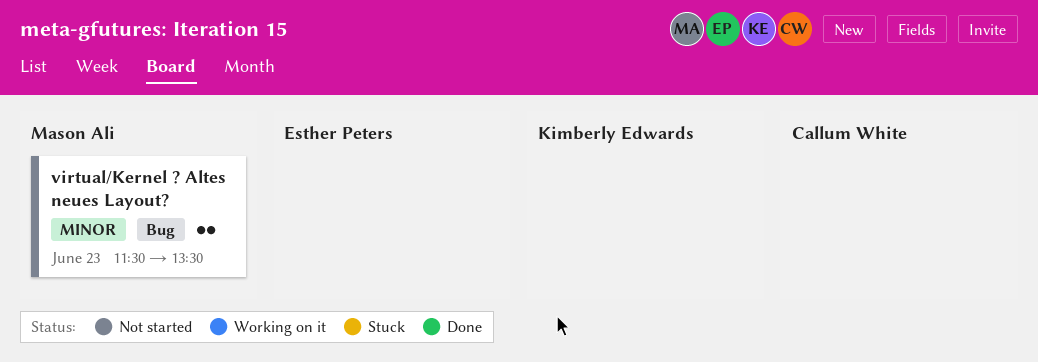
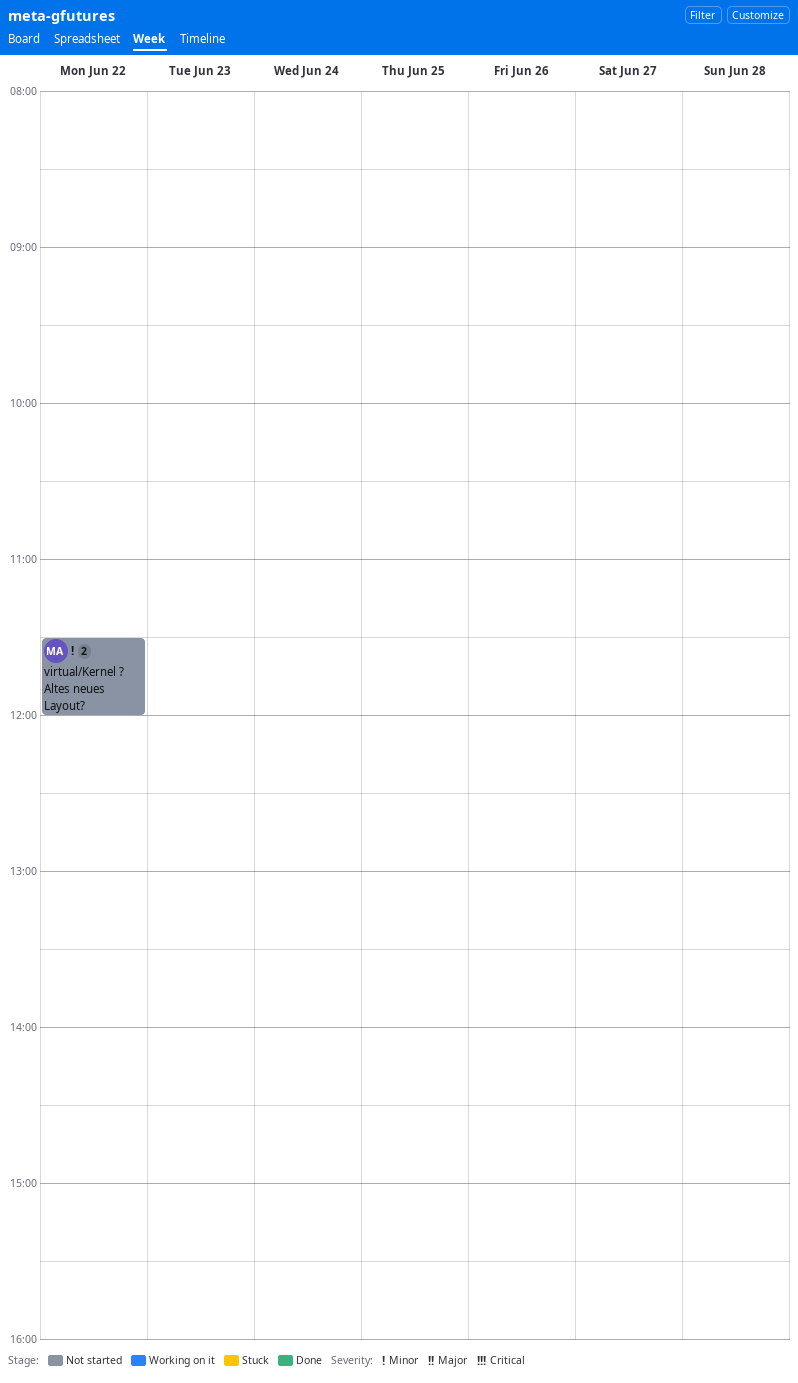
virtual/Kernel ? Altes neues Layout?, day: Jun 23 -> Jun 22
virtual/Kernel ? Altes neues Layout?, ends: 13:30 -> 12:00

